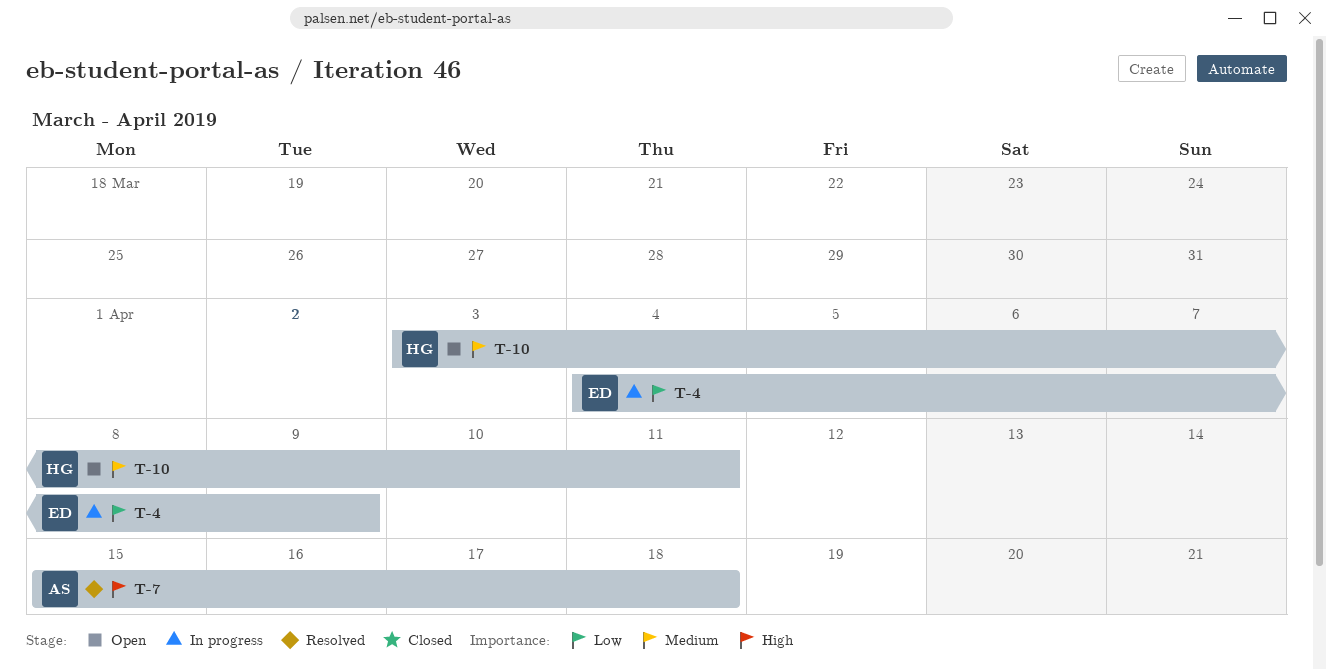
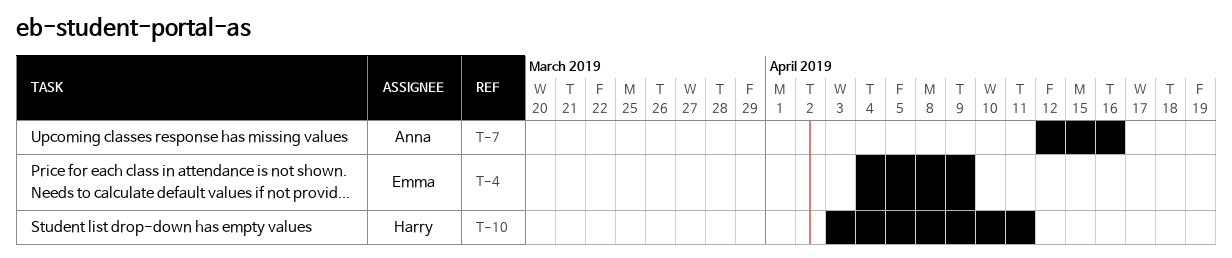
T-7, start: Apr 15 -> Apr 12
T-7, due: Apr 18 -> Apr 16

